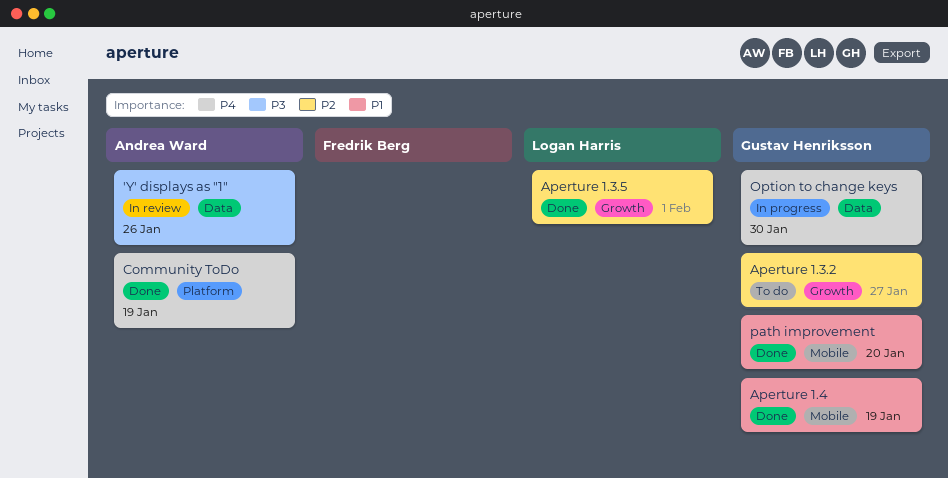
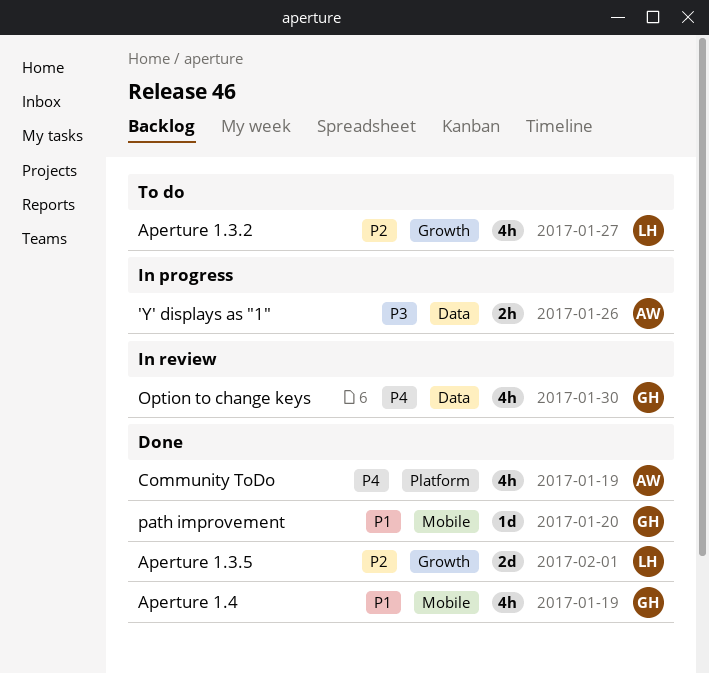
'Y' displays as "1", status: In review -> In progress
Aperture 1.3.2, owner: Gustav Henriksson -> Logan Harris
Option to change keys, status: In progress -> In review

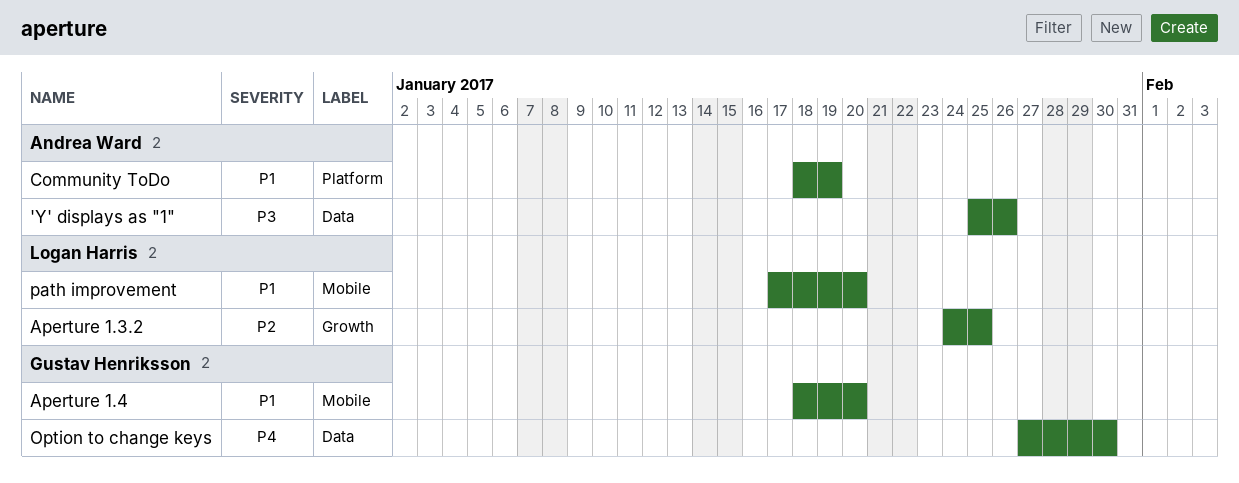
Aperture 1.3.2, due: Jan 27 -> Jan 25
Aperture 1.3.5: present -> none
Aperture 1.4, due: Jan 19 -> Jan 20
Community ToDo, priority: P4 -> P1
path improvement, owner: Gustav Henriksson -> Logan Harris

